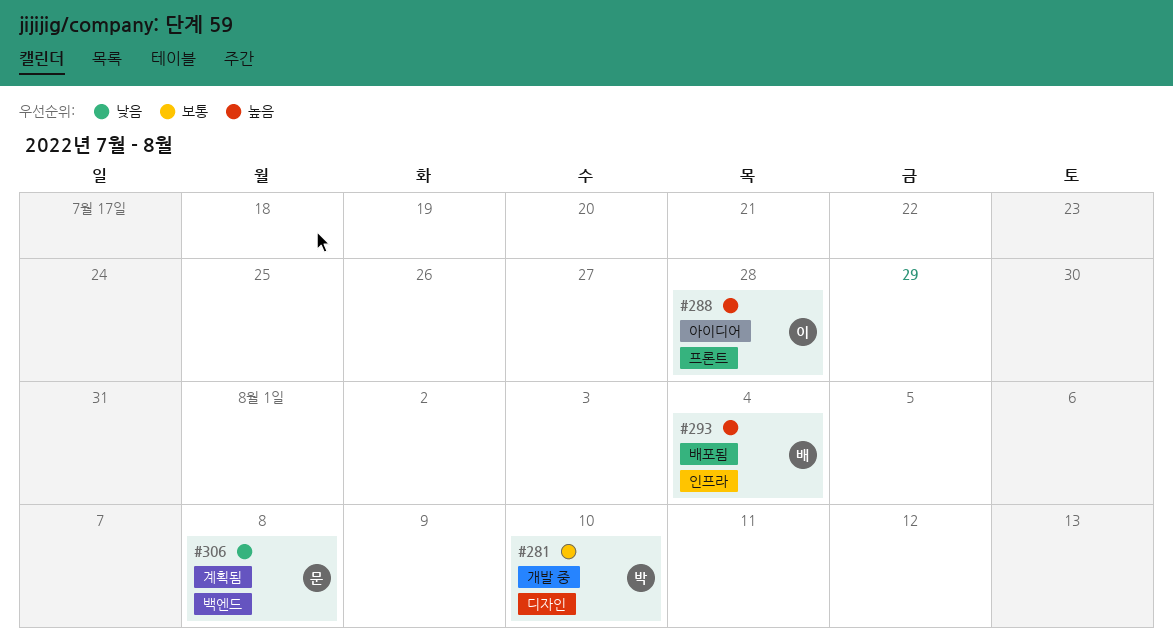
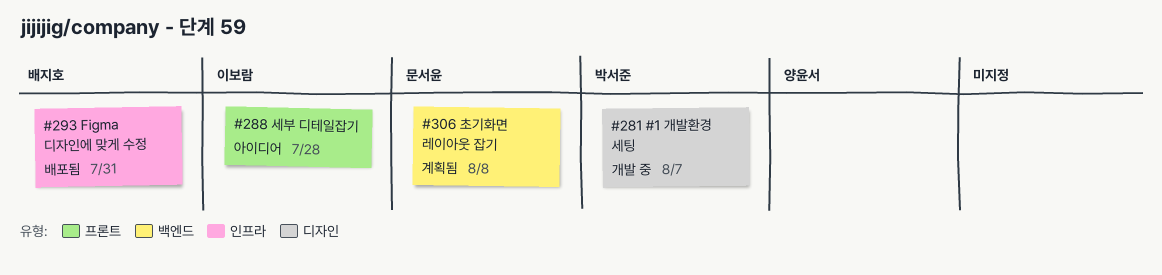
#281, due: Aug 10 -> Aug 7
#293, due: Aug 4 -> Jul 31

